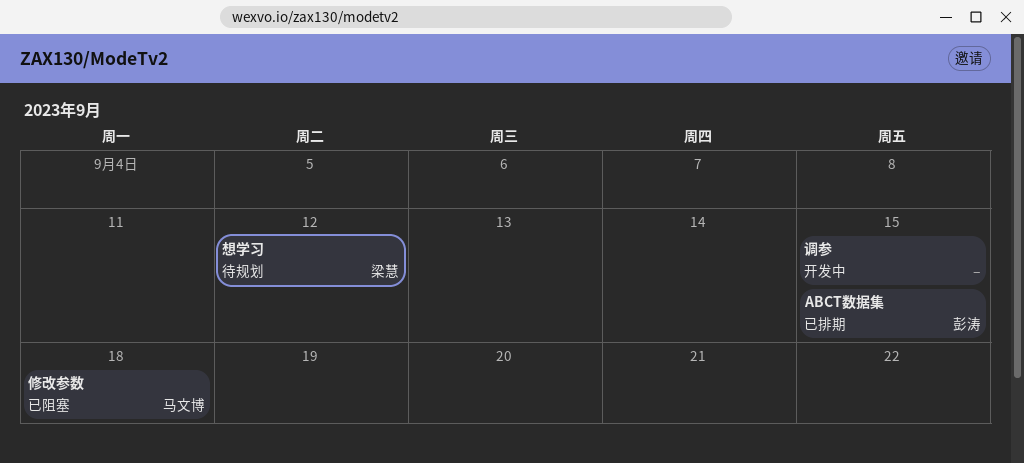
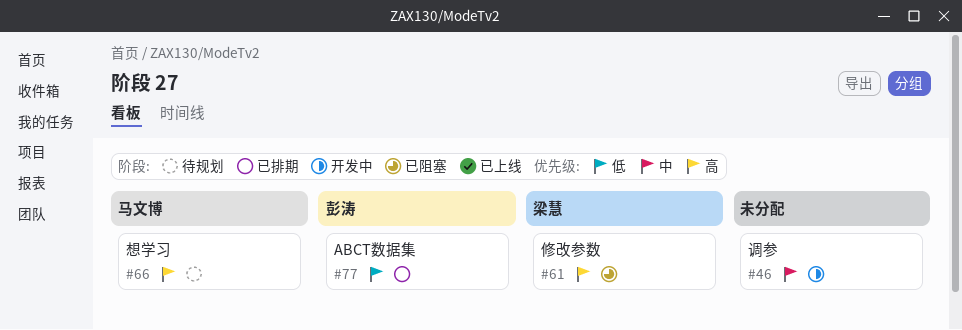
修改参数, owner: 马文博 -> 梁慧
想学习, owner: 梁慧 -> 马文博

